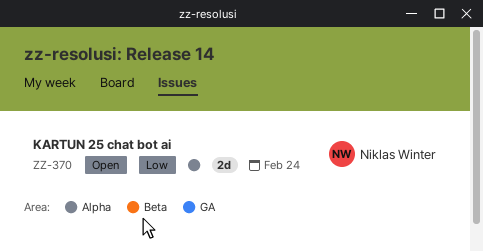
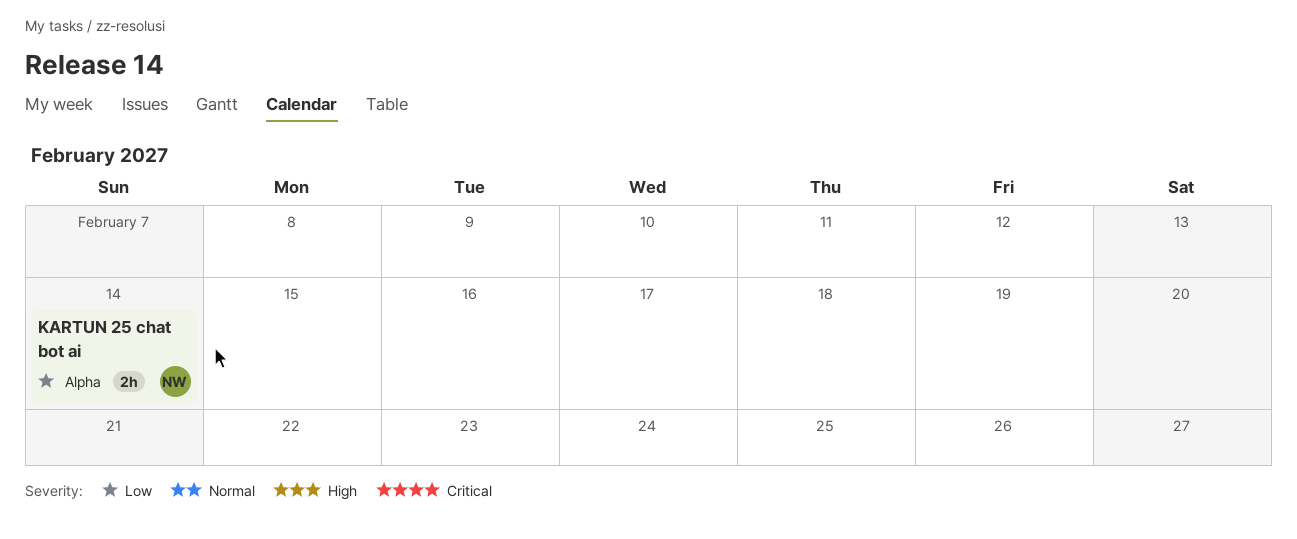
KARTUN 25 chat bot ai, estimate: 2d -> 2h
KARTUN 25 chat bot ai, due: Feb 24 -> Feb 14

